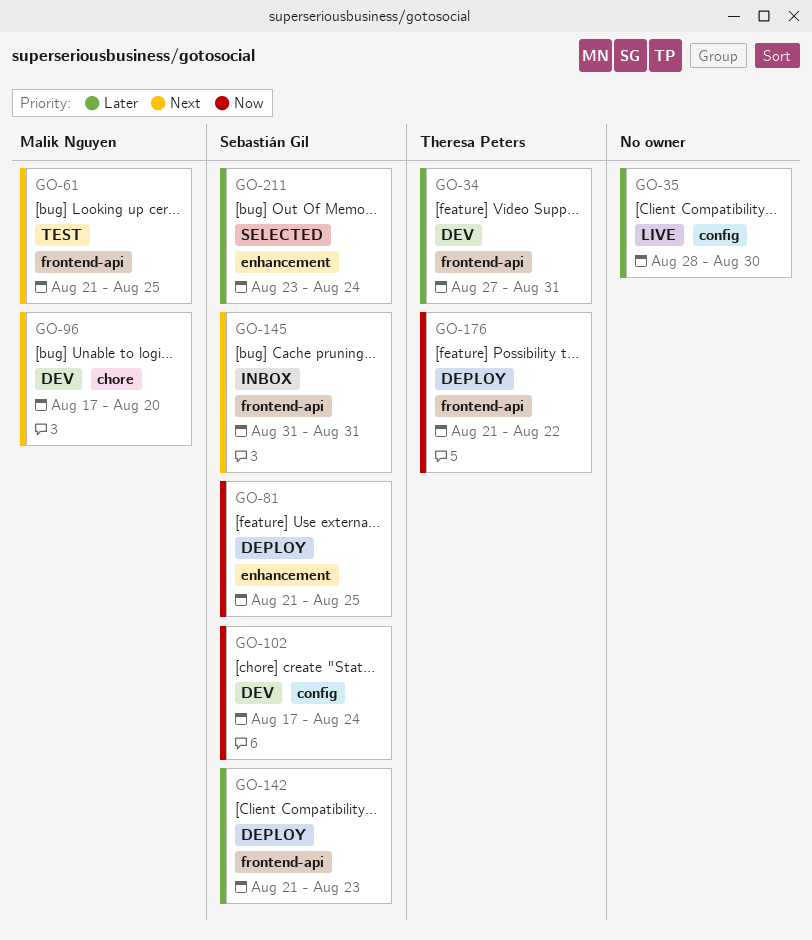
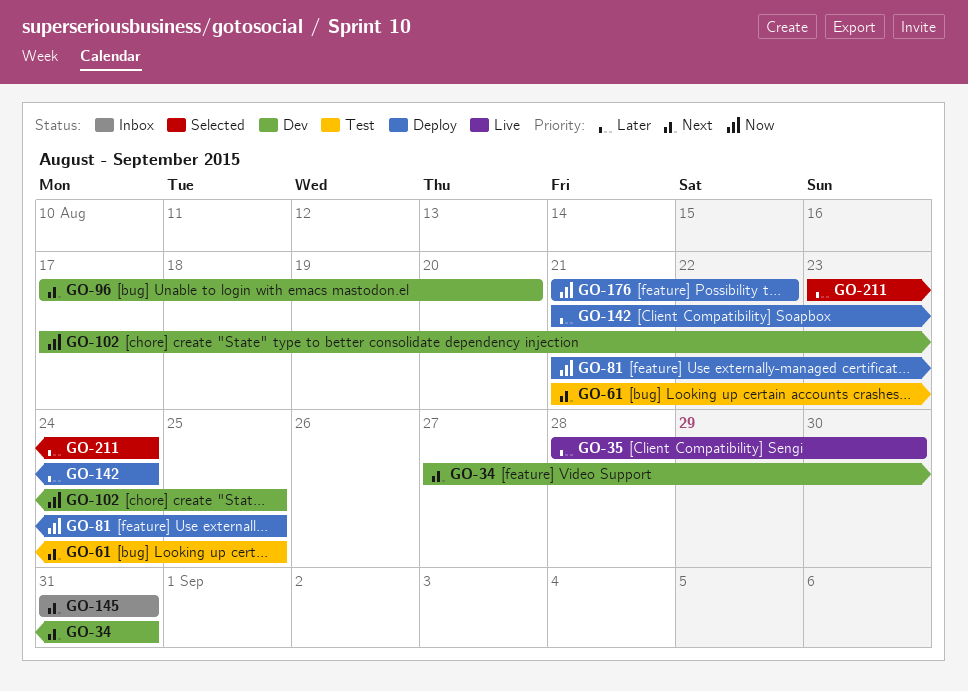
GO-34, priority: Later -> Next
GO-102, due: Aug 24 -> Aug 25
GO-142, due: Aug 23 -> Aug 24

